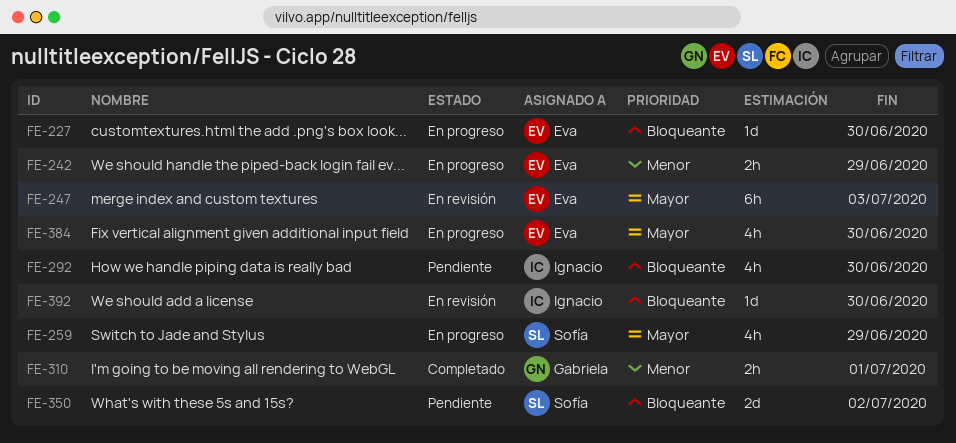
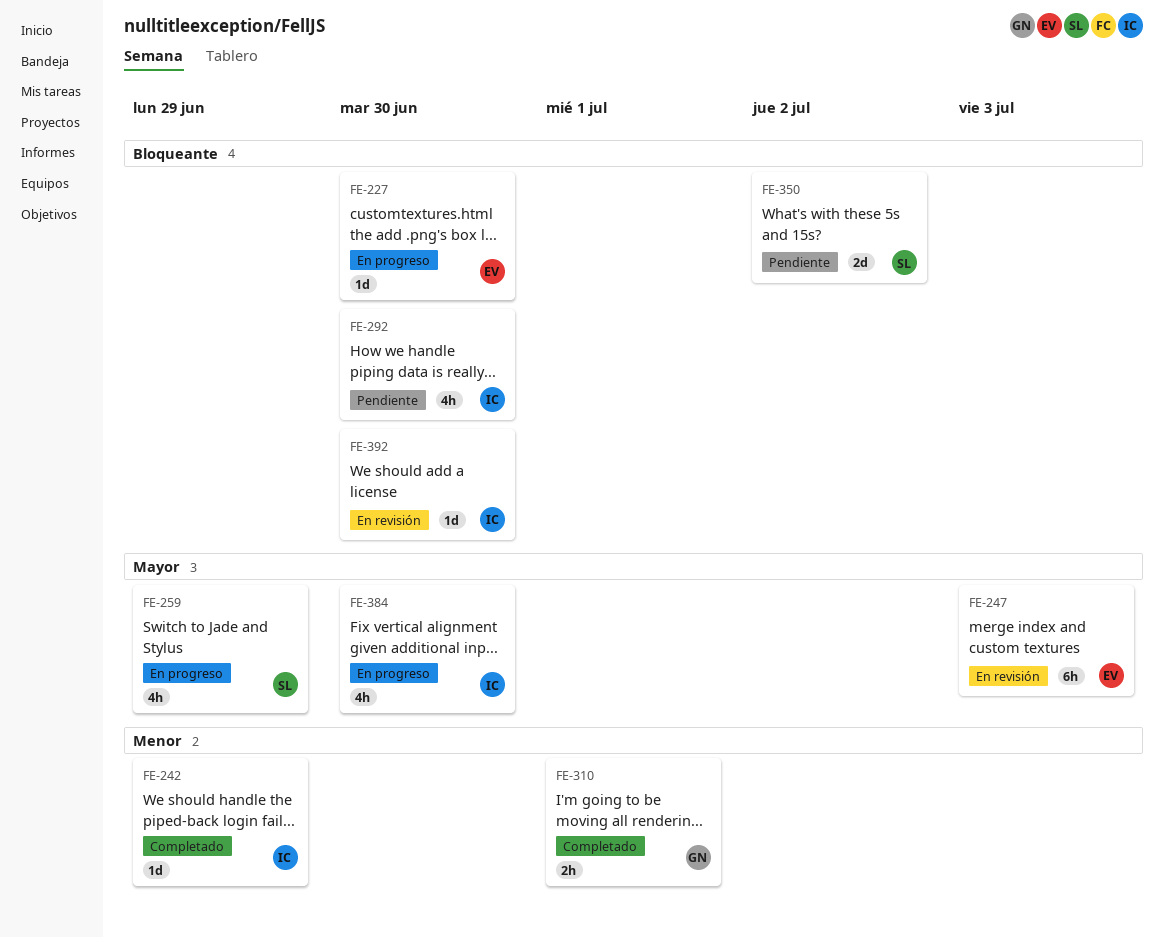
FE-242, status: En progreso -> Completado
FE-242, owner: Eva -> Ignacio
FE-242, estimate: 2h -> 1d
FE-384, owner: Eva -> Ignacio

